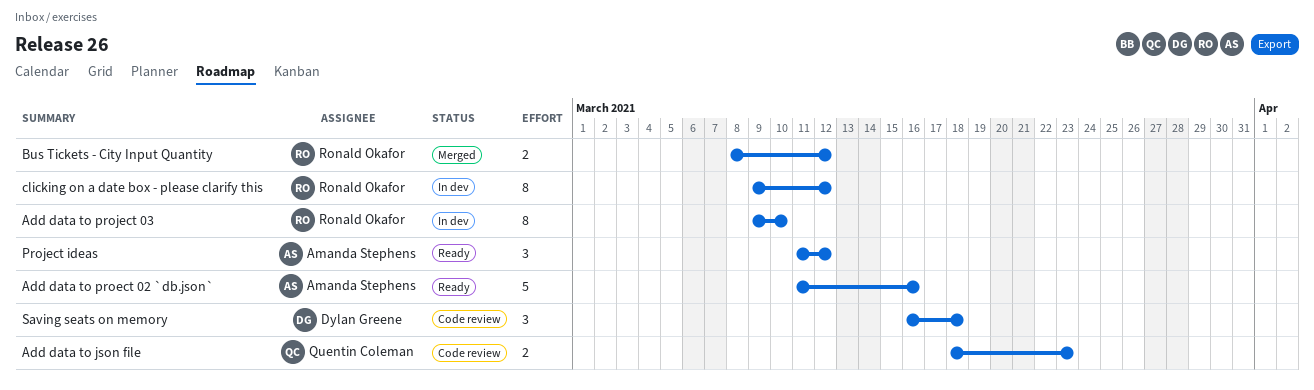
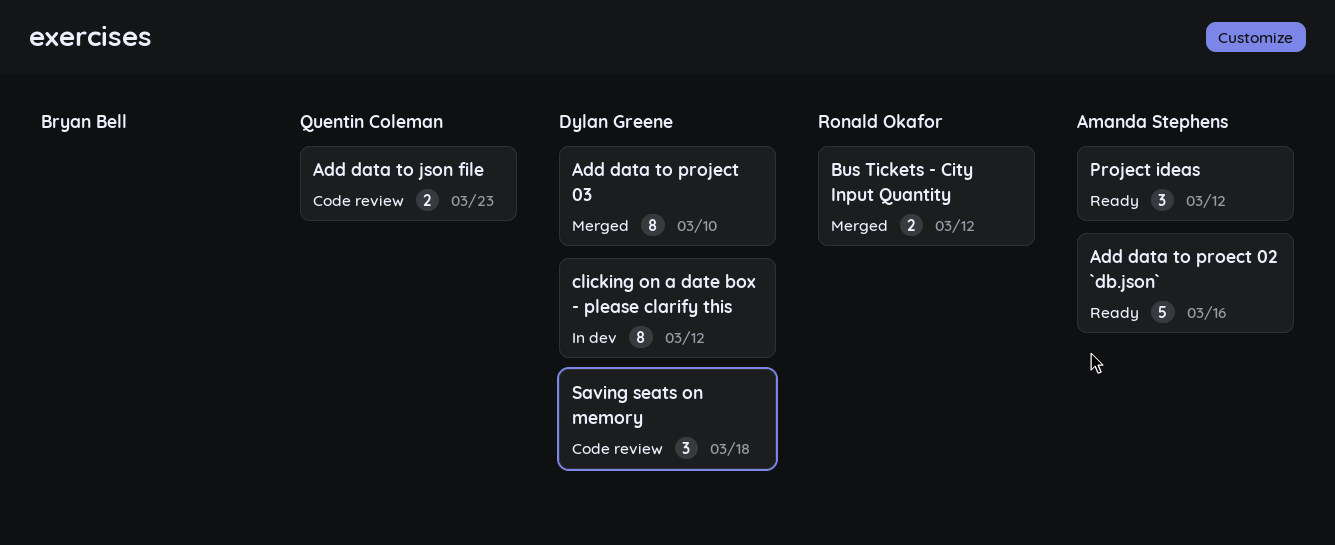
Add data to project 03, status: In dev -> Merged
Add data to project 03, owner: Ronald Okafor -> Dylan Greene
clicking on a date box - please clarify this, owner: Ronald Okafor -> Dylan Greene

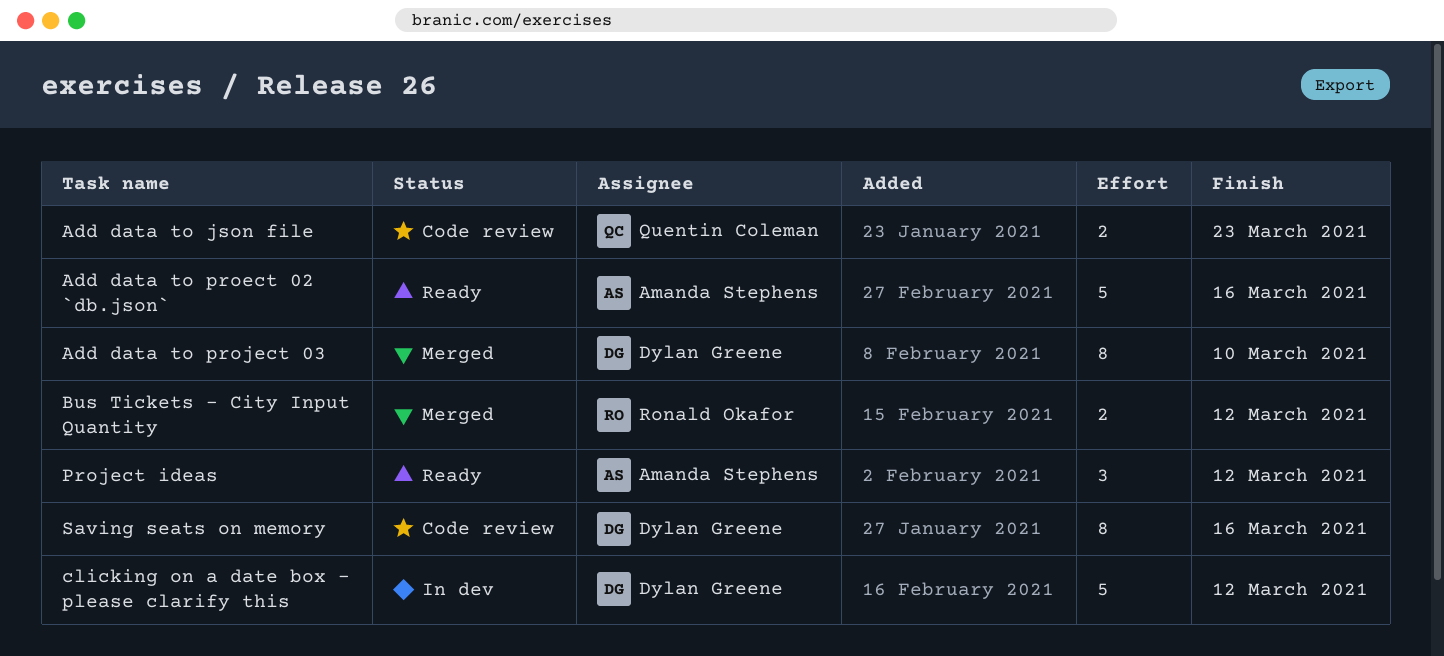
clicking on a date box - please clarify this, estimate: 8 -> 5
Saving seats on memory, estimate: 3 -> 8
Saving seats on memory, due: Mar 18 -> Mar 16

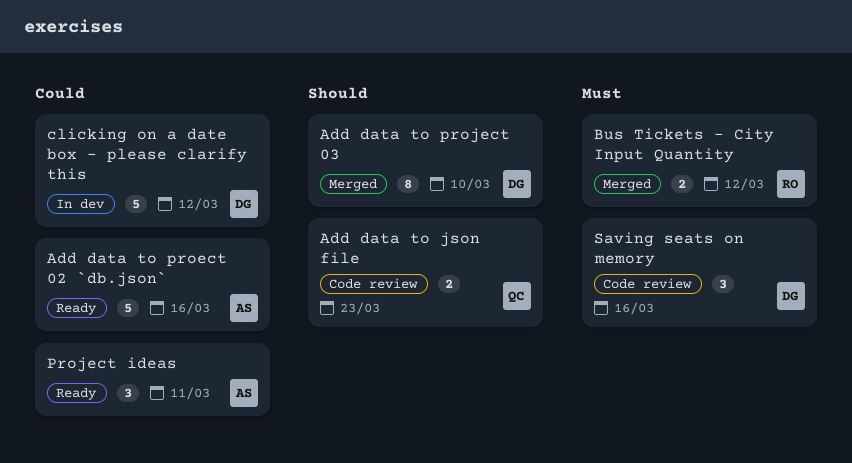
Project ideas, due: Mar 12 -> Mar 11
Saving seats on memory, estimate: 8 -> 3

